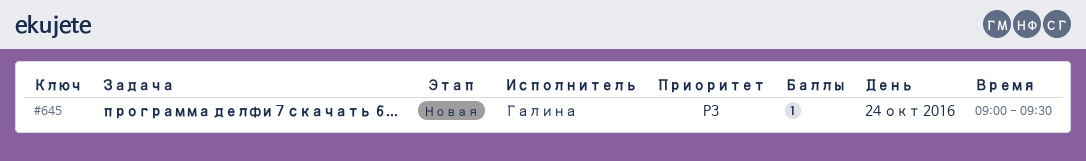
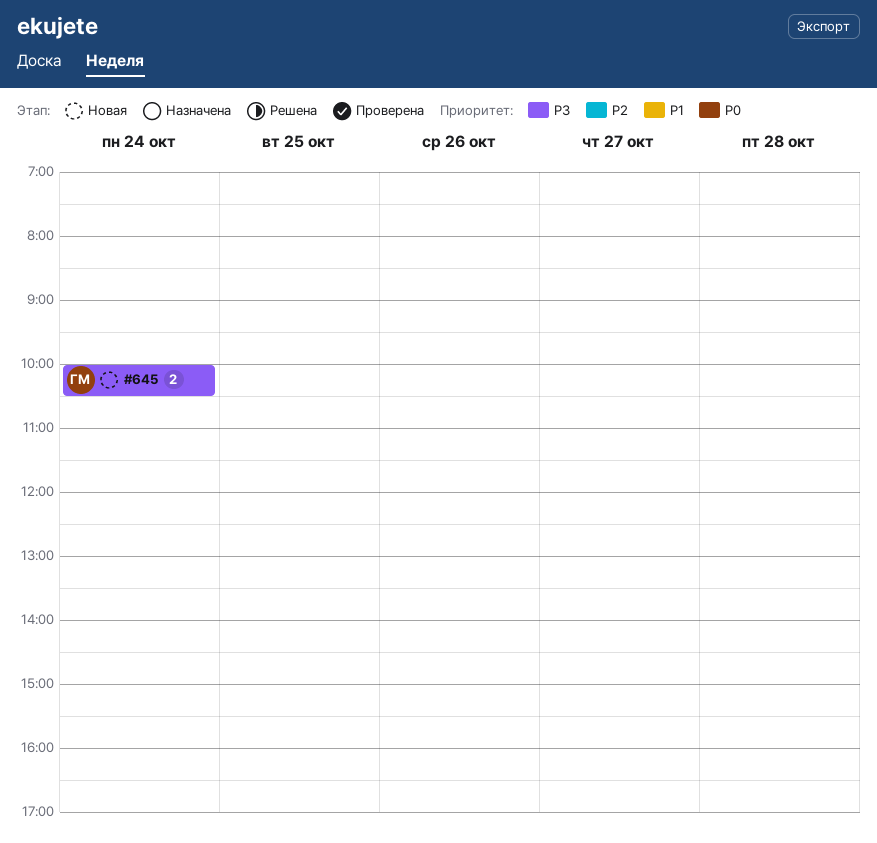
#645, estimate: 1 -> 2
#645, begins: 09:00 -> 10:00
#645, ends: 09:30 -> 10:30

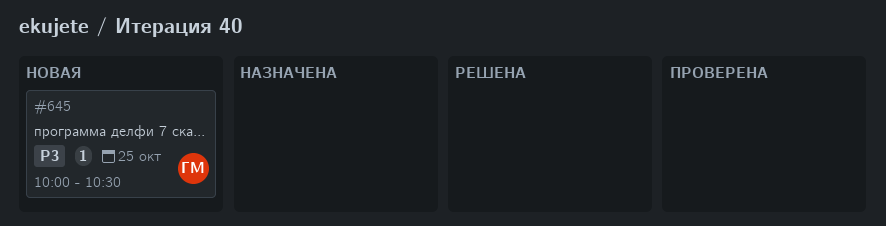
#645, estimate: 2 -> 1
#645, day: Oct 24 -> Oct 25

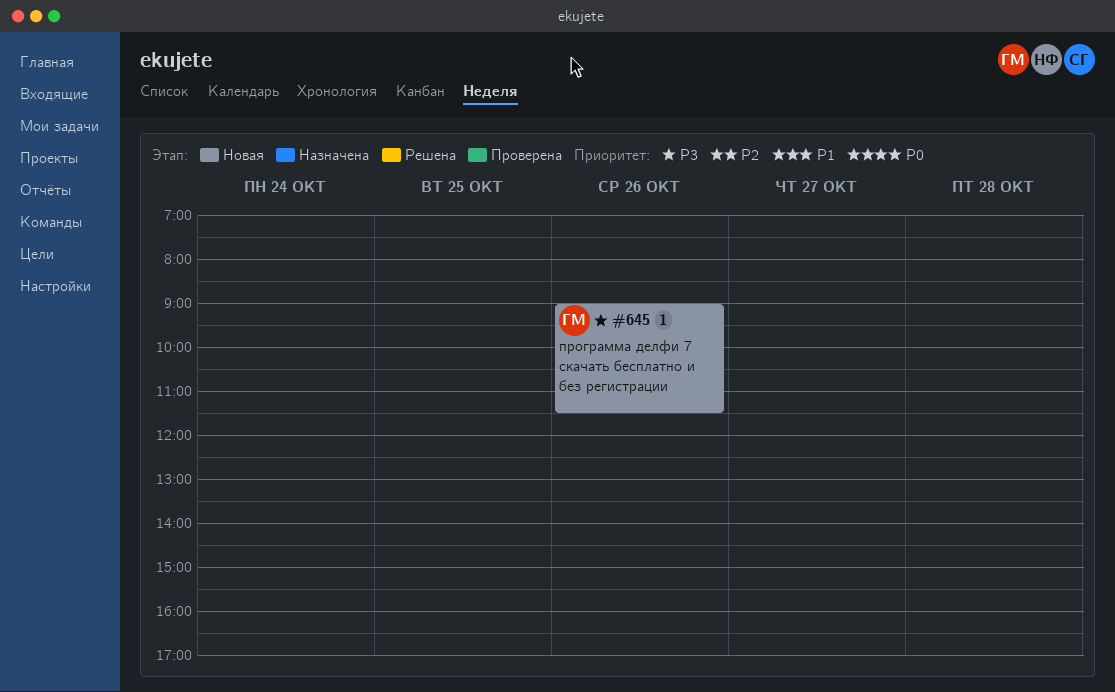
#645, day: Oct 25 -> Oct 26
#645, begins: 10:00 -> 09:00
#645, ends: 10:30 -> 11:30

